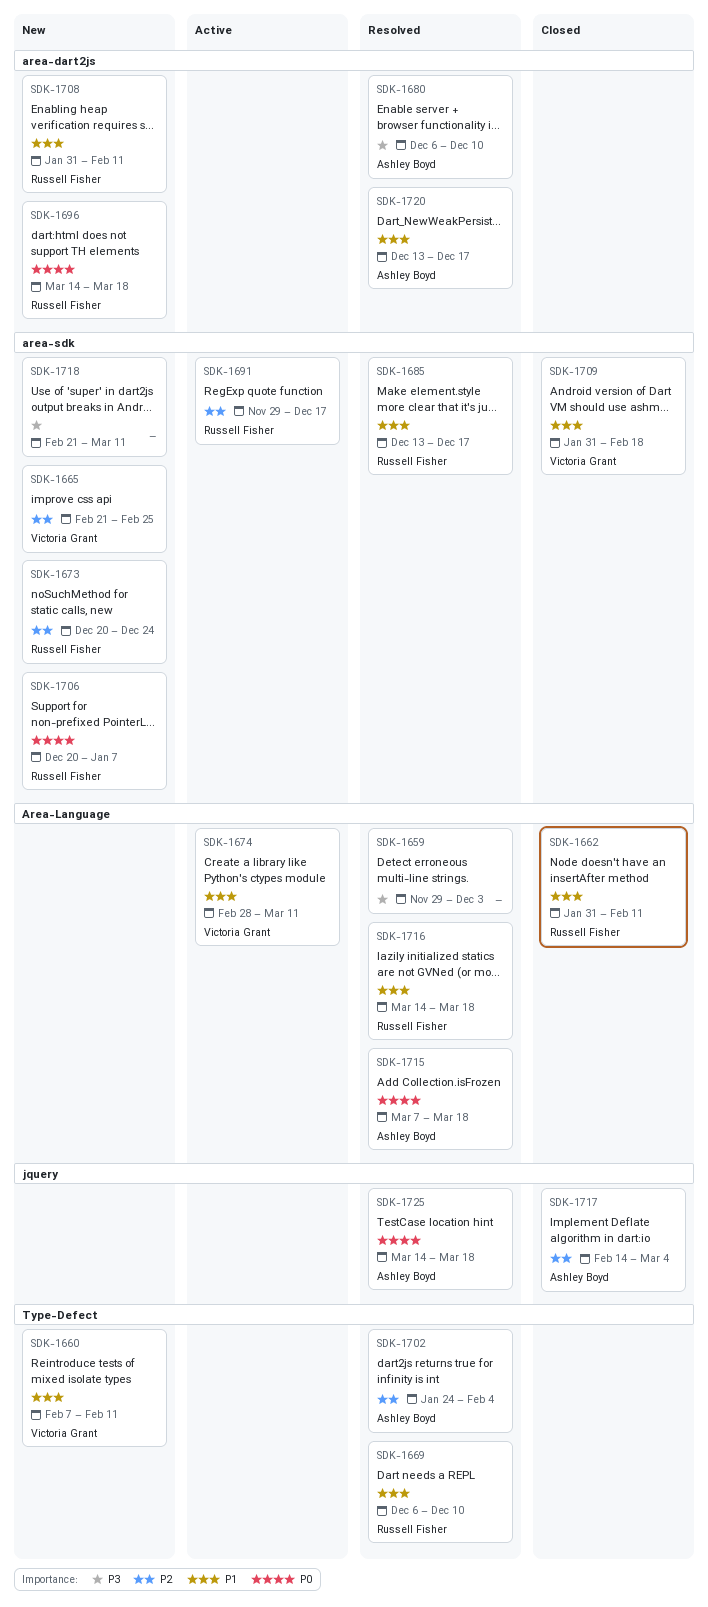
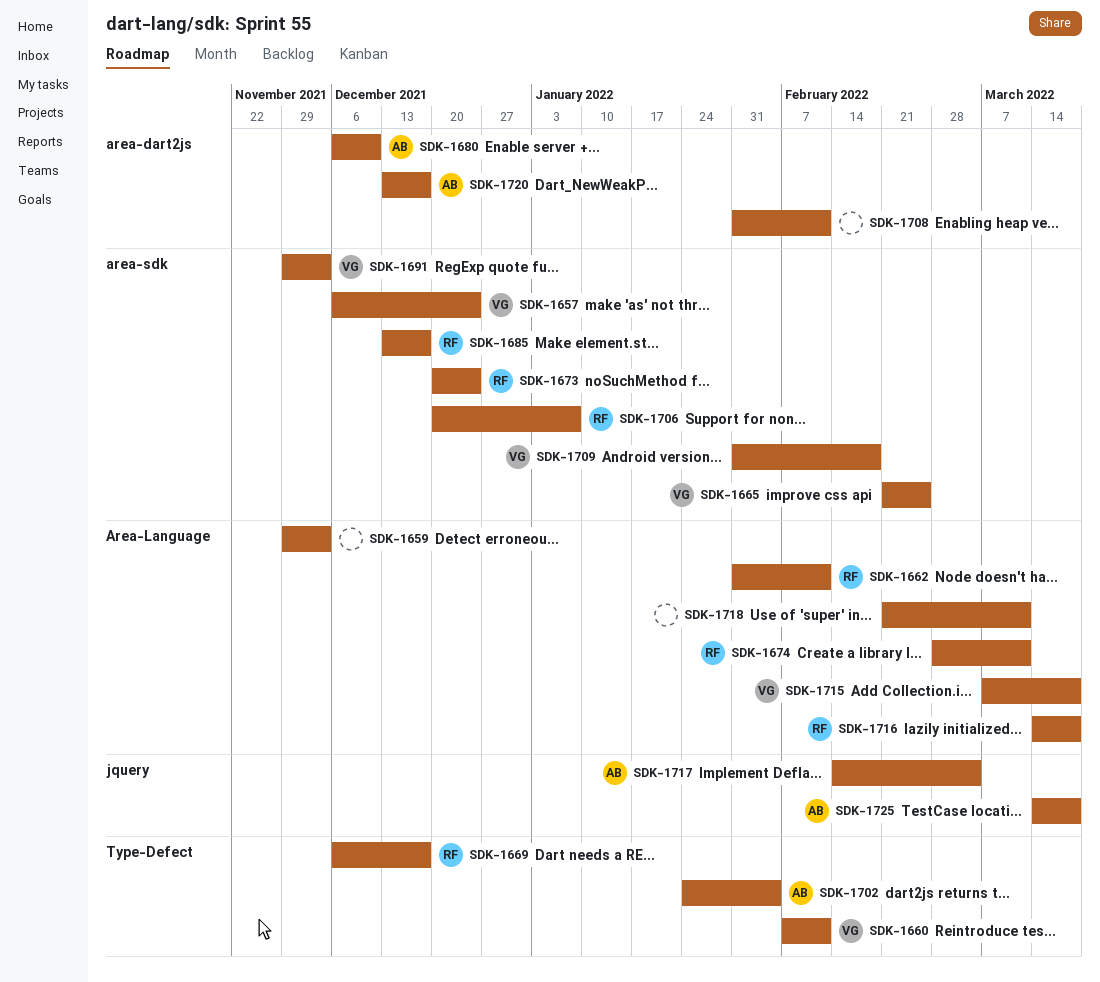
SDK-1657: none -> present
SDK-1669, due: Dec 10 -> Dec 17
SDK-1674, owner: Victoria Grant -> Russell Fisher
SDK-1691, owner: Russell Fisher -> Victoria Grant
SDK-1691, due: Dec 17 -> Dec 3
SDK-1696: present -> none
SDK-1708, owner: Russell Fisher -> none
SDK-1715, owner: Ashley Boyd -> Victoria Grant
SDK-1718, label: area-sdk -> Area-Language

